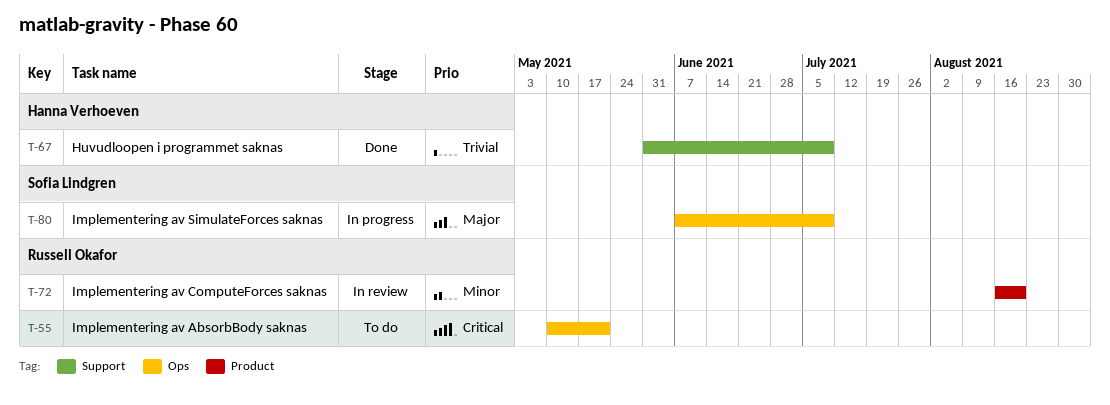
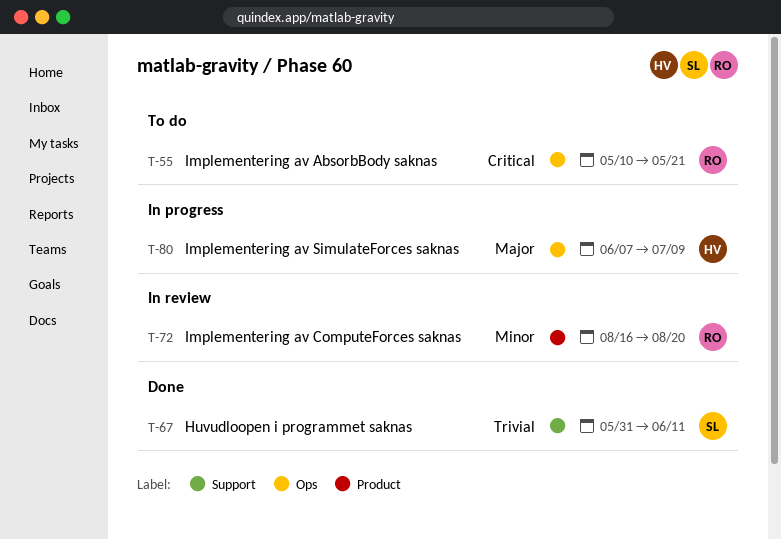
T-67, owner: Hanna Verhoeven -> Sofia Lindgren
T-67, due: Jul 9 -> Jun 11
T-80, owner: Sofia Lindgren -> Hanna Verhoeven

